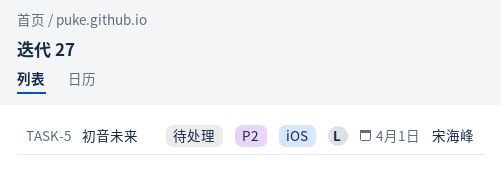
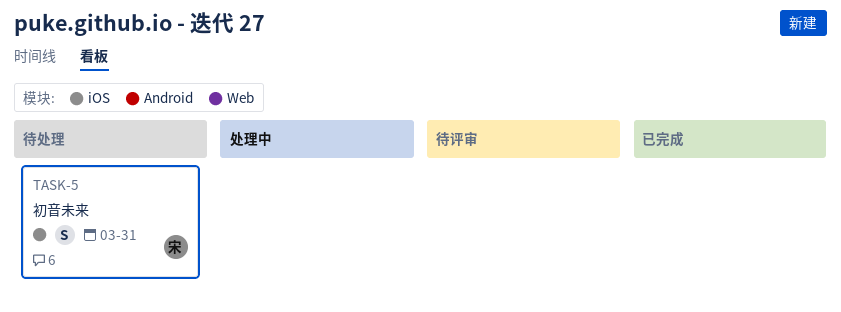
TASK-5, estimate: L -> S
TASK-5, due: Apr 1 -> Mar 31

